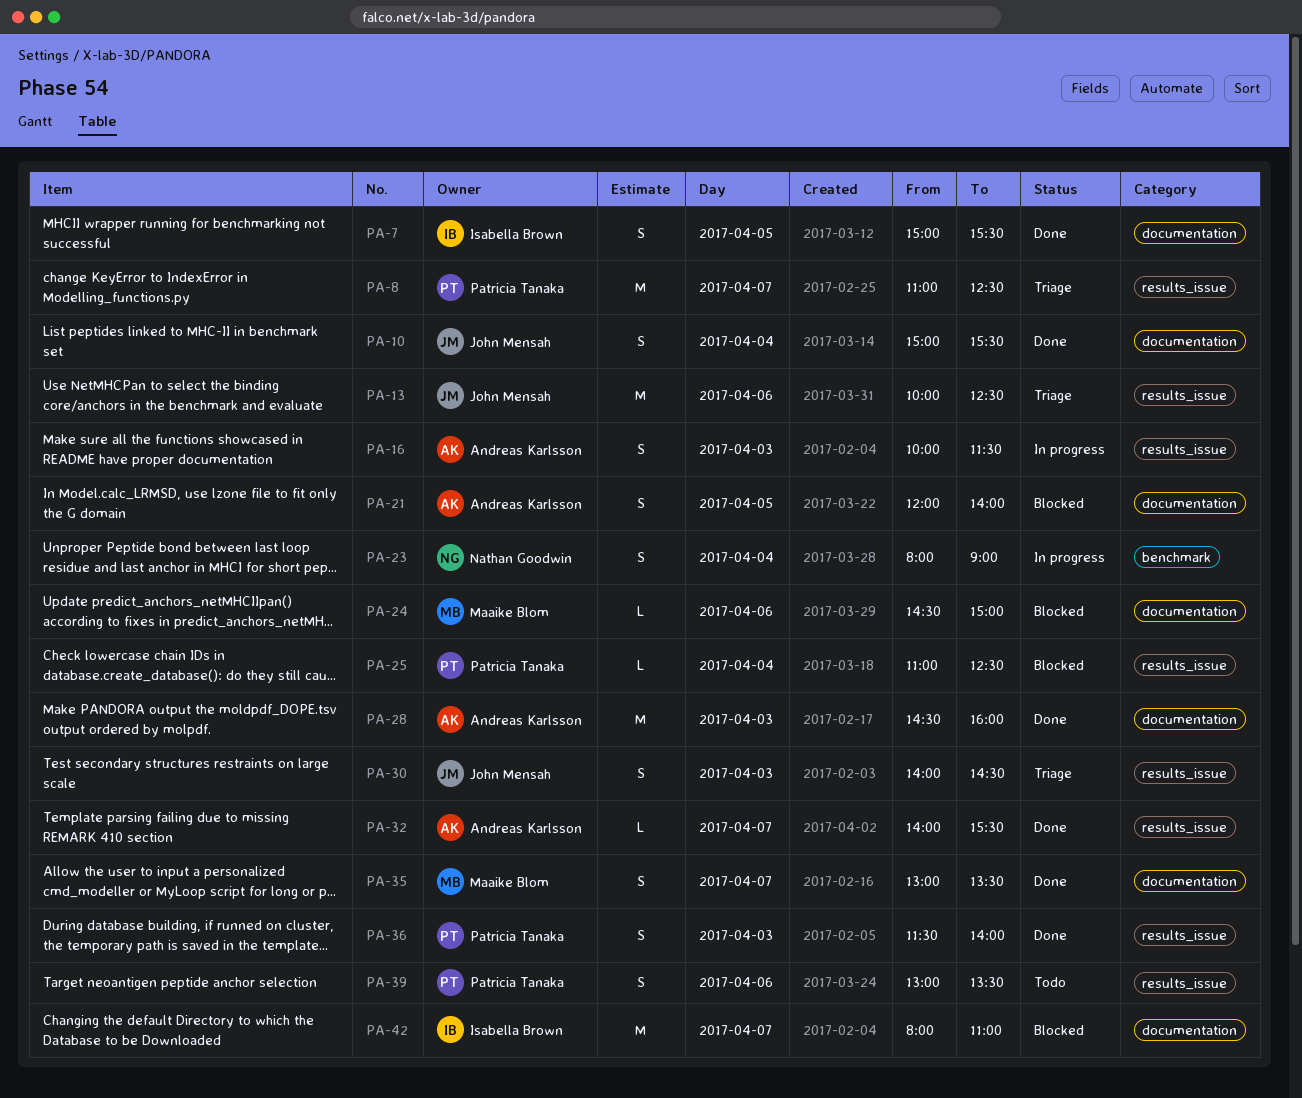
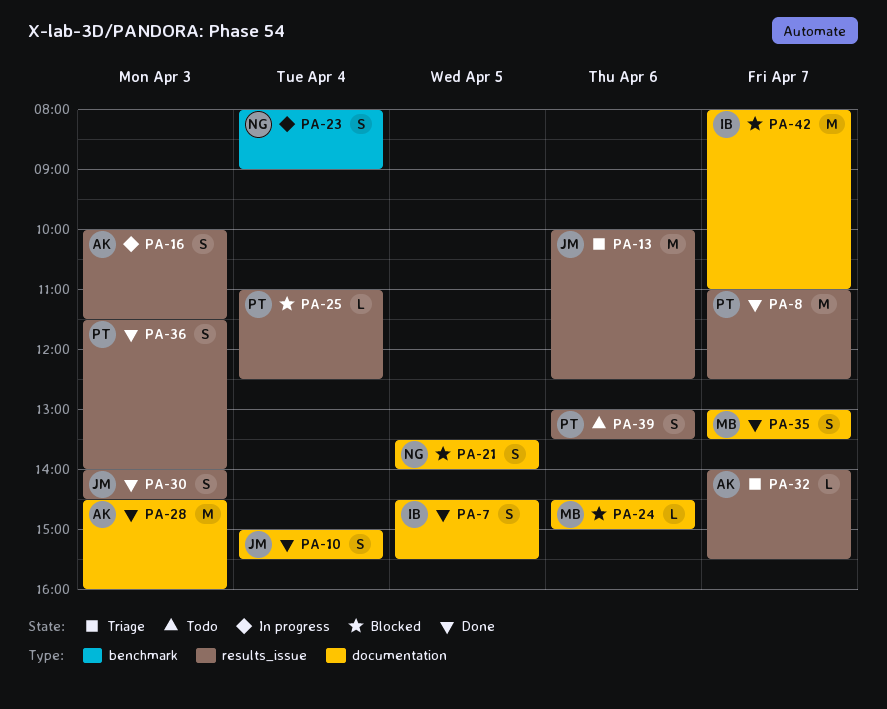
PA-7, begins: 15:00 -> 14:30
PA-8, status: Triage -> Done
PA-21, owner: Andreas Karlsson -> Nathan Goodwin
PA-21, begins: 12:00 -> 13:30
PA-30, status: Triage -> Done
PA-32, status: Done -> Triage

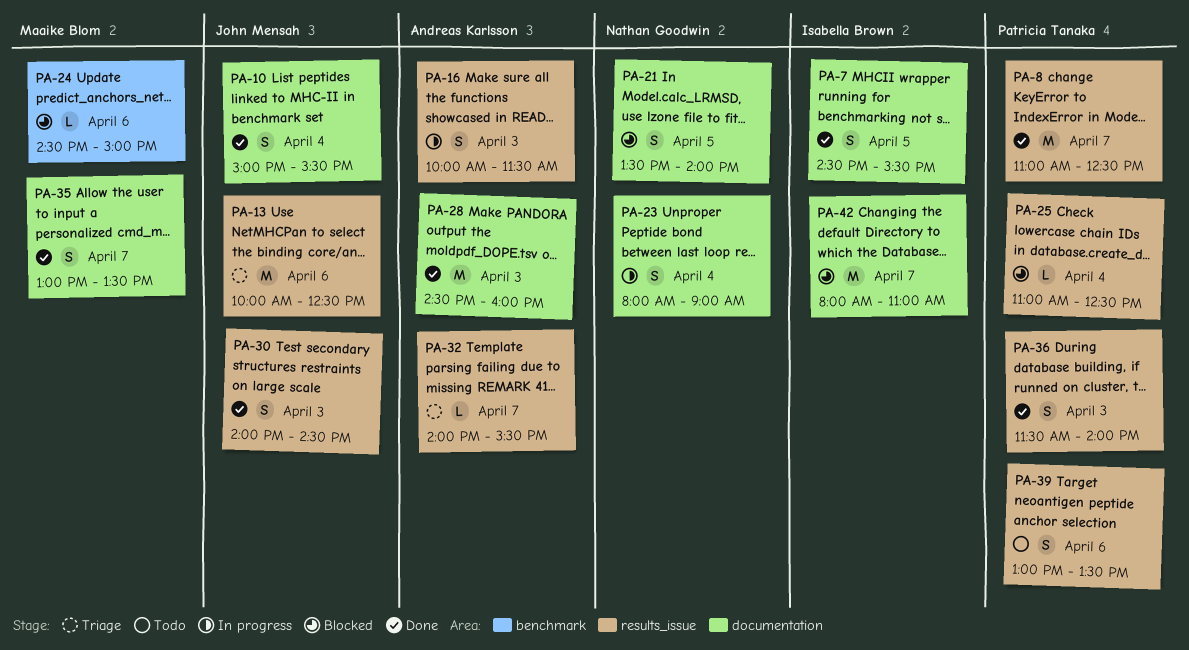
PA-23, label: benchmark -> documentation
PA-24, label: documentation -> benchmark

